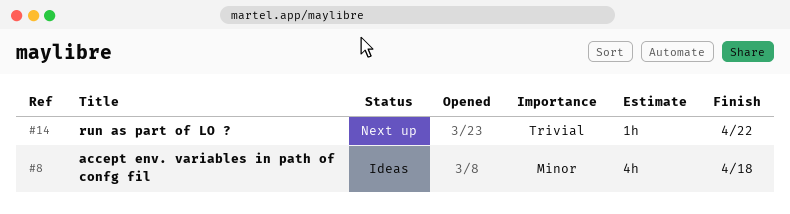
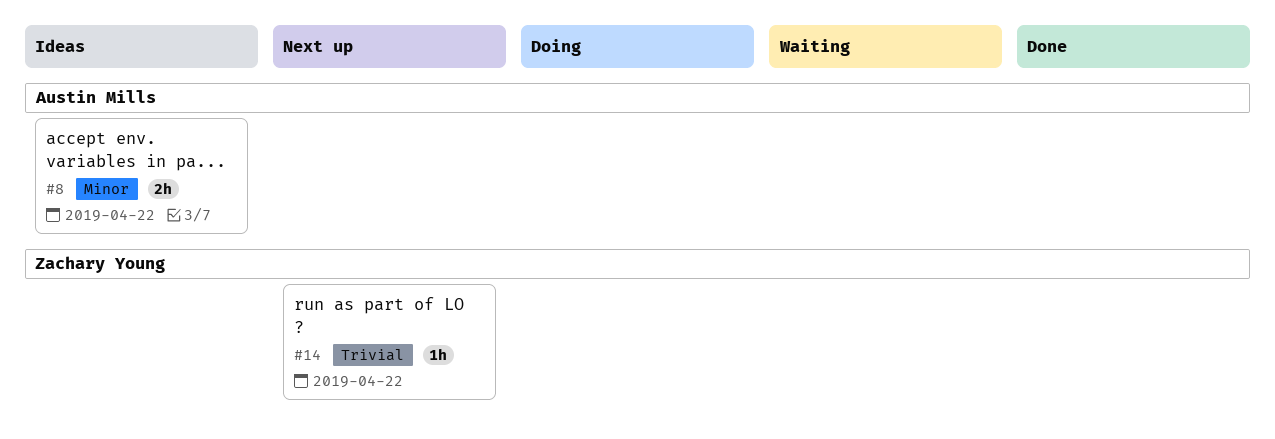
#8, estimate: 4h -> 2h
#8, due: Apr 18 -> Apr 22

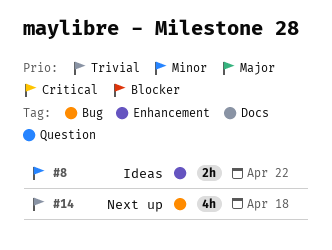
#14, estimate: 1h -> 4h
#14, due: Apr 22 -> Apr 18

